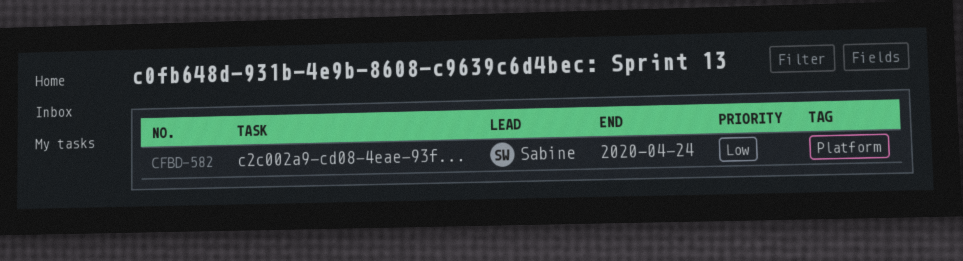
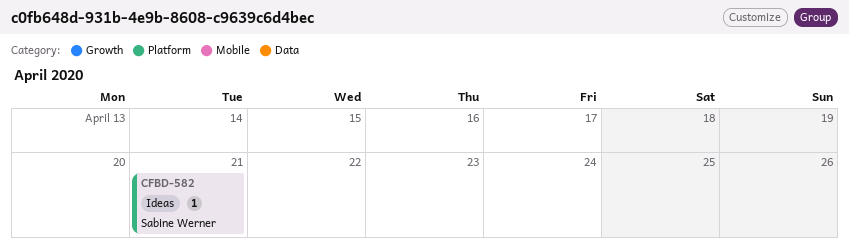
CFBD-582, due: Apr 24 -> Apr 21

